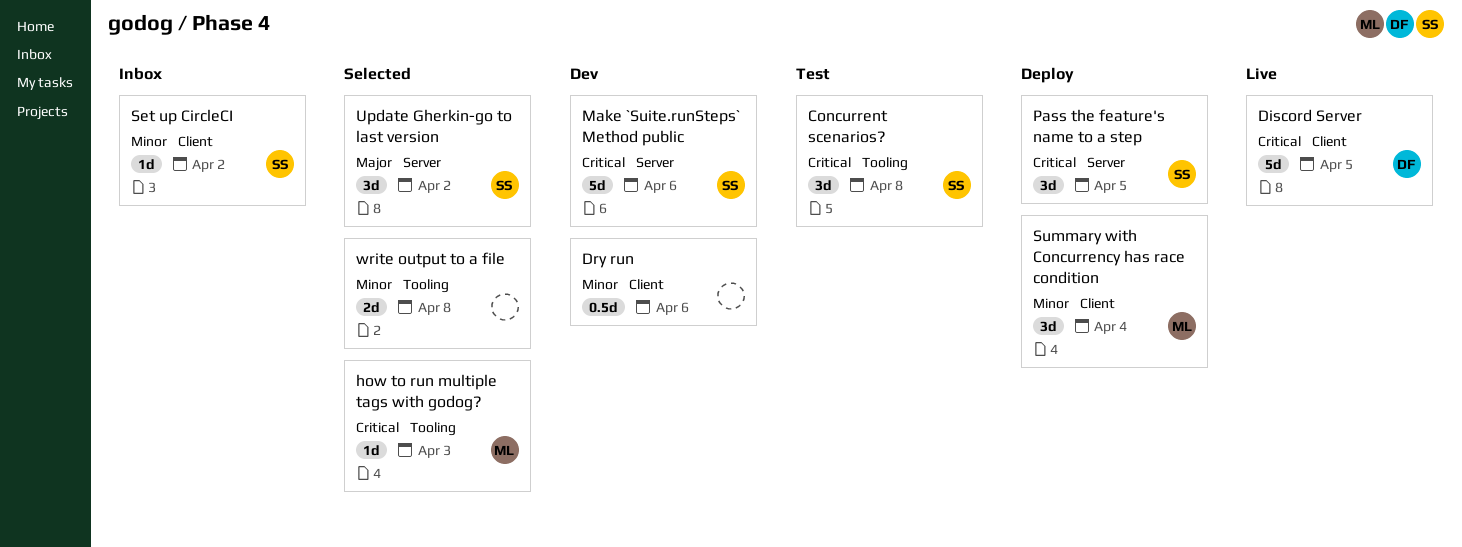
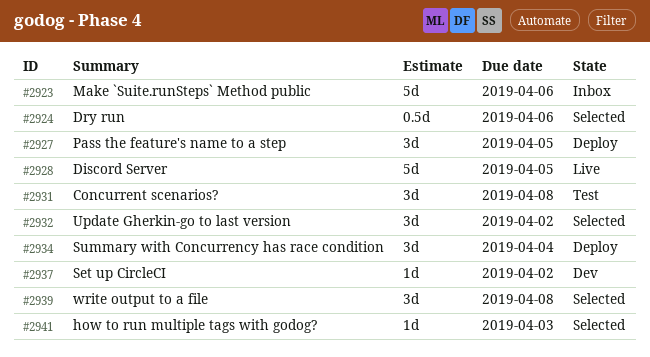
Dry run, status: Dev -> Selected
Make `Suite.runSteps` Method public, status: Dev -> Inbox
Set up CircleCI, status: Inbox -> Dev
write output to a file, estimate: 2d -> 3d

